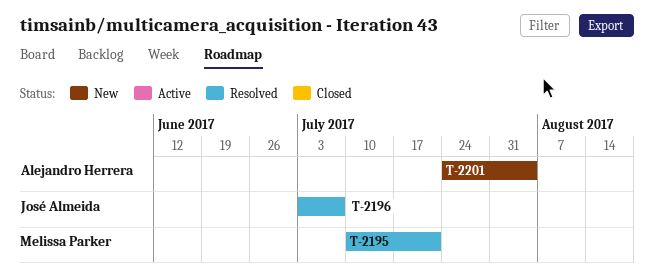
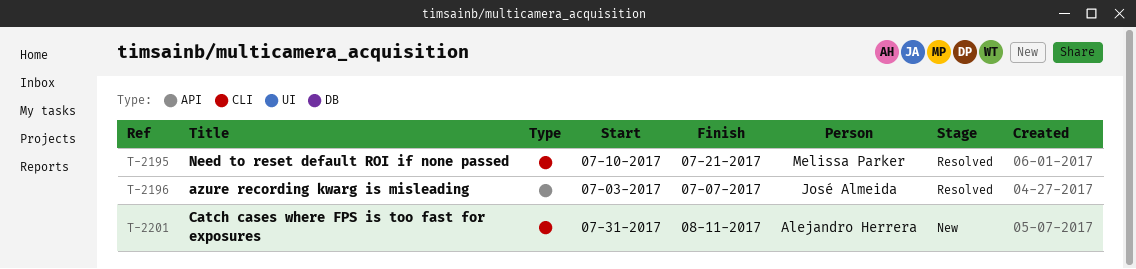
T-2201, start: Jul 24 -> Jul 31
T-2201, due: Aug 4 -> Aug 11

